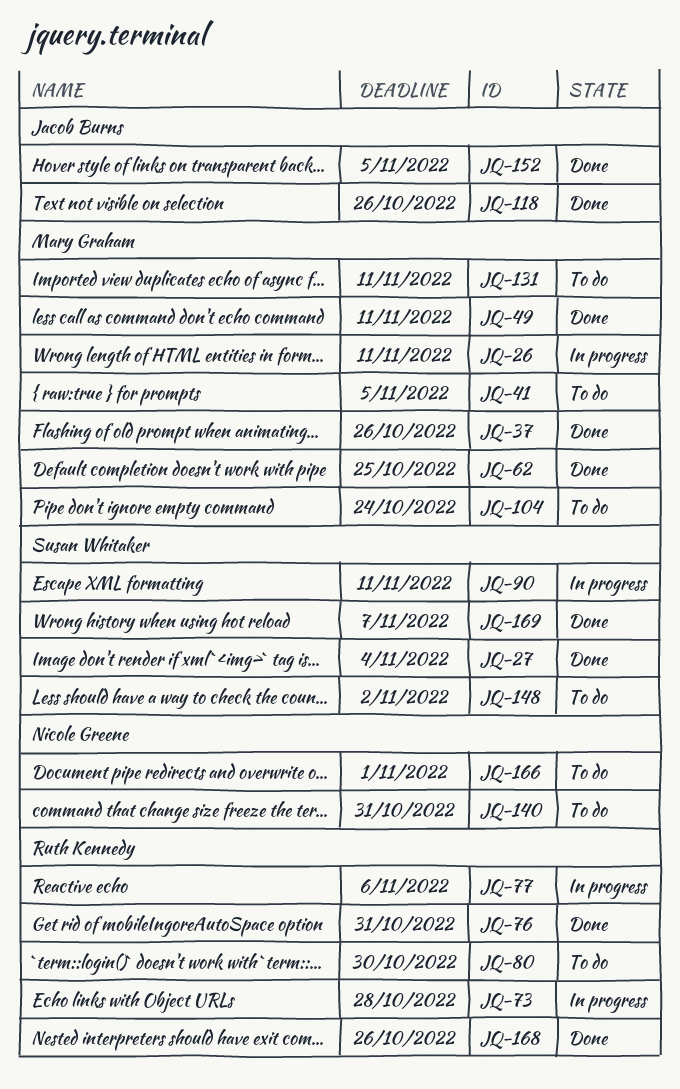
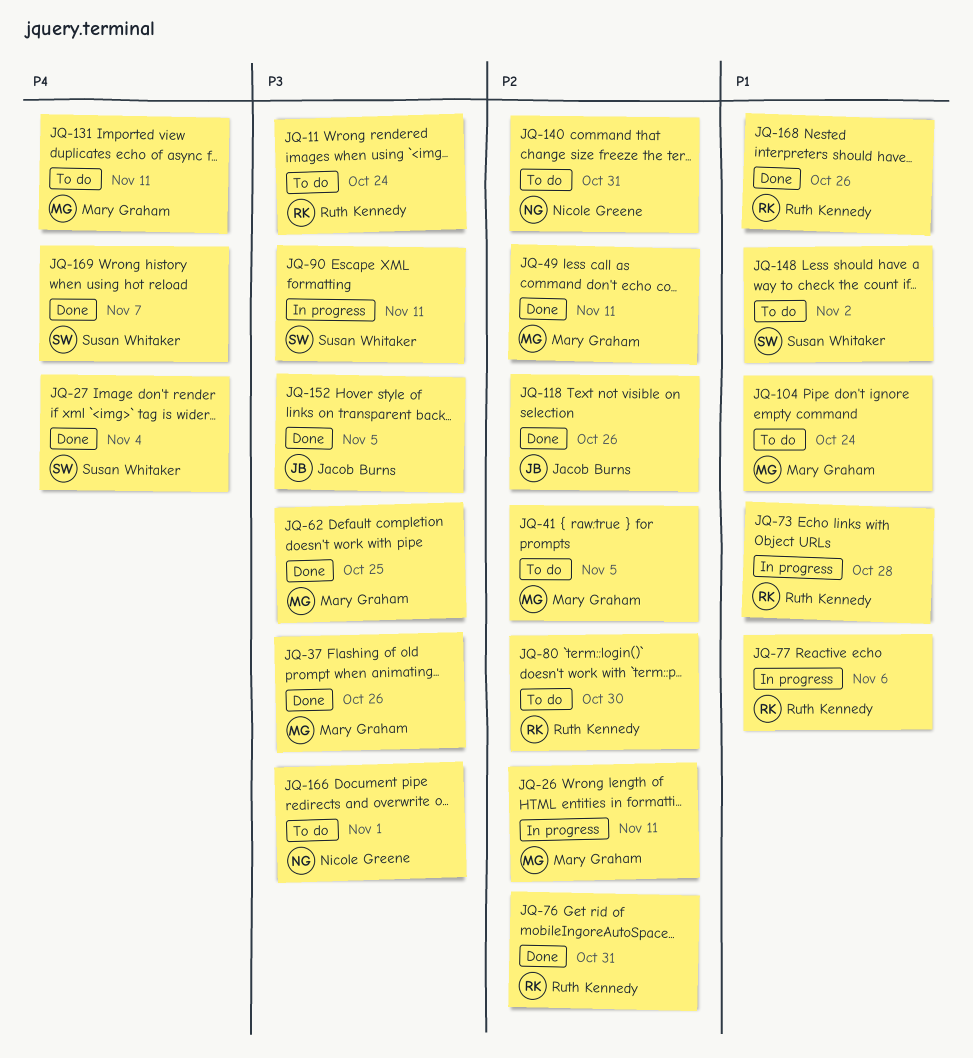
JQ-11: none -> present

